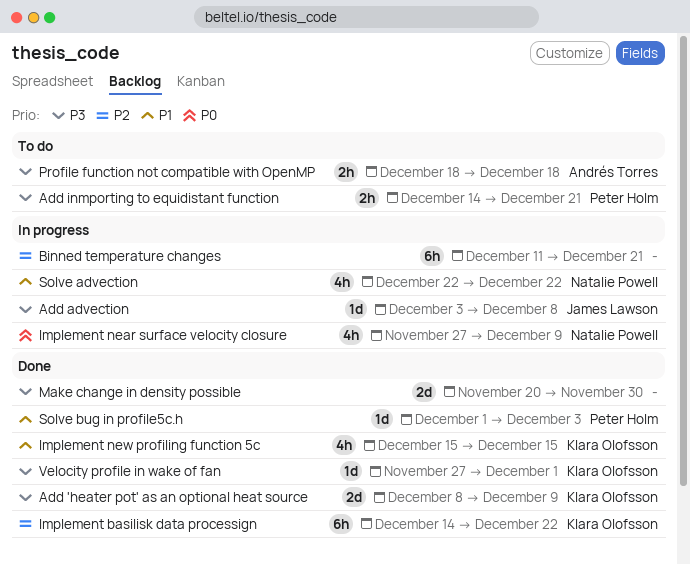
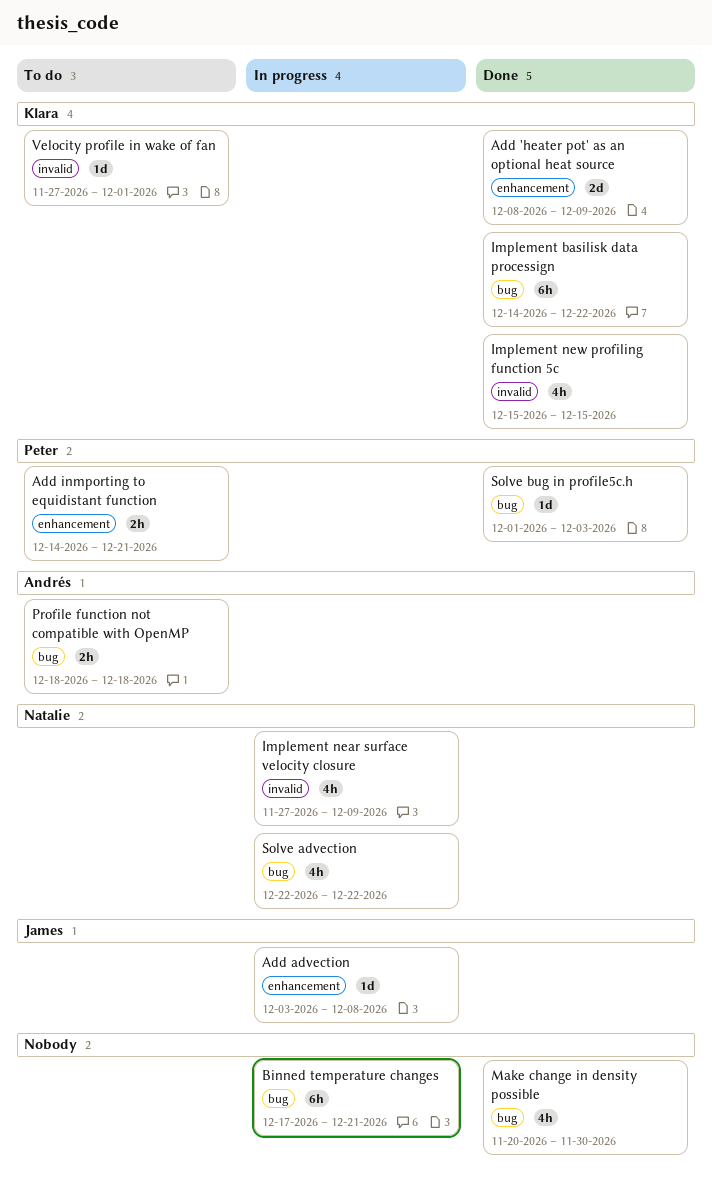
Binned temperature changes, start: Dec 11 -> Dec 17
Make change in density possible, estimate: 2d -> 4h
Velocity profile in wake of fan, status: Done -> To do

